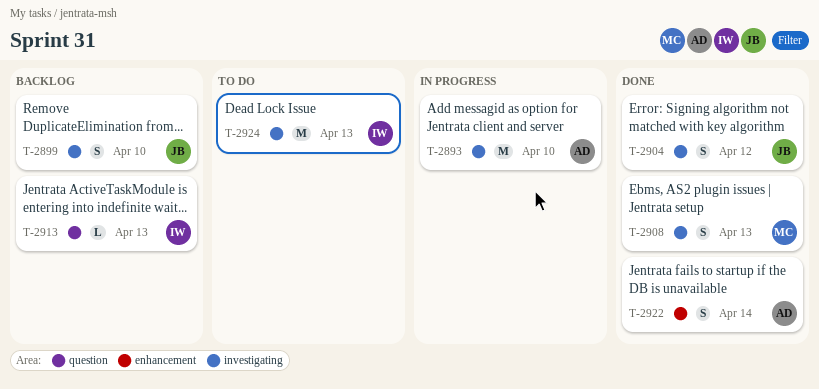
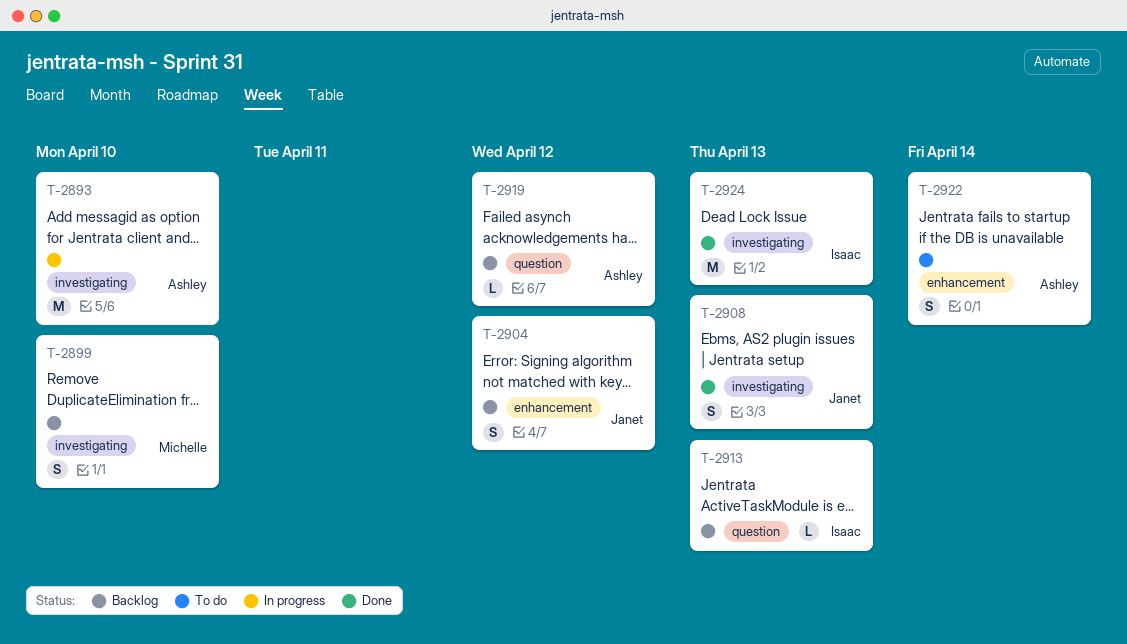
T-2899, owner: Janet -> Michelle
T-2904, status: Done -> Backlog
T-2904, label: investigating -> enhancement
T-2908, owner: Michelle -> Janet
T-2919: none -> present
T-2922, status: Done -> To do
T-2924, status: To do -> Done

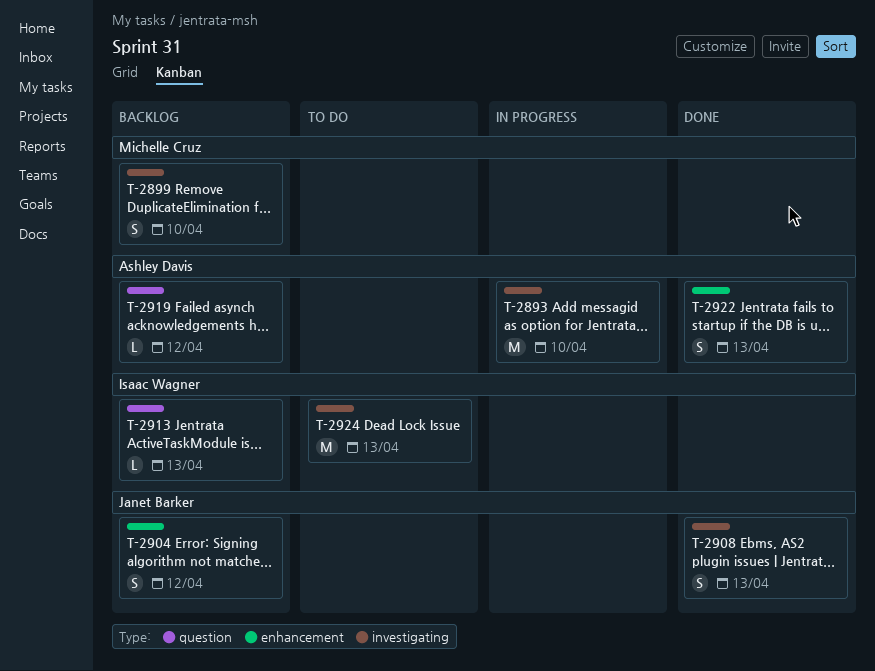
T-2922, status: To do -> Done
T-2922, due: Apr 14 -> Apr 13
T-2924, status: Done -> To do

